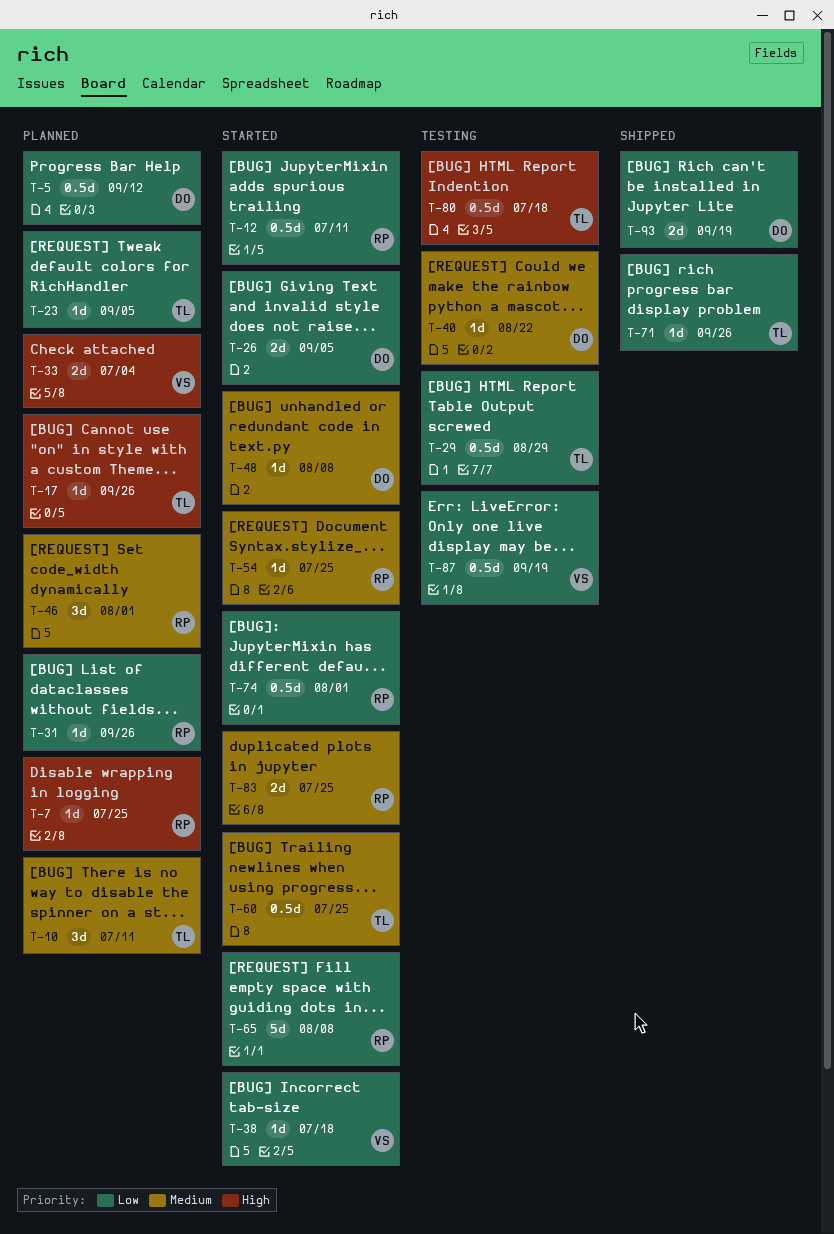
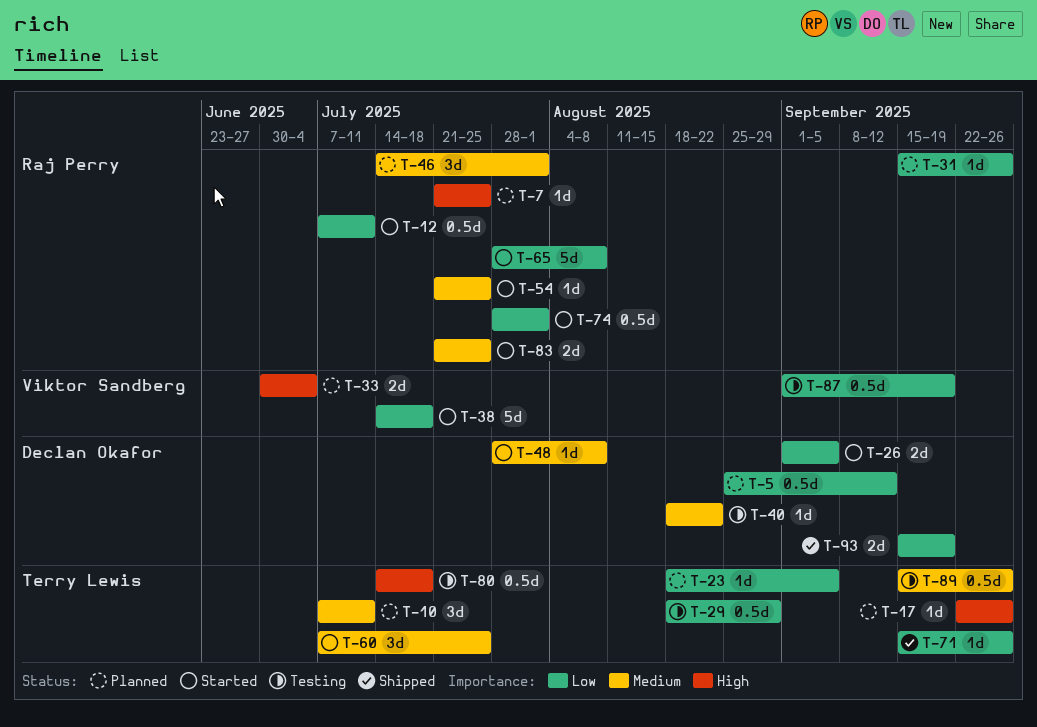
T-38, estimate: 1d -> 5d
T-60, estimate: 0.5d -> 3d
T-89: none -> present

